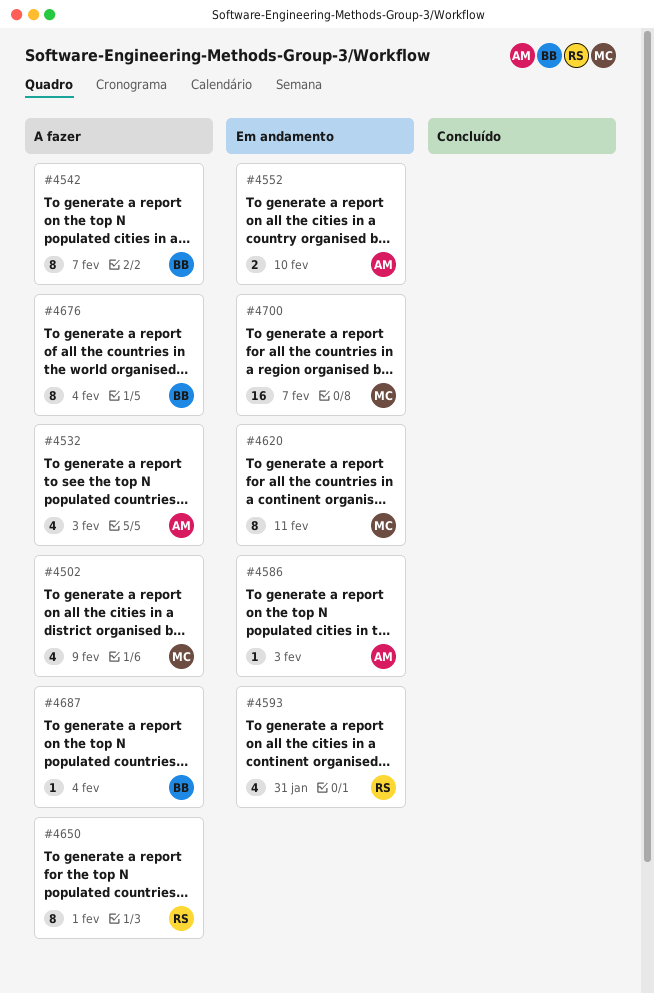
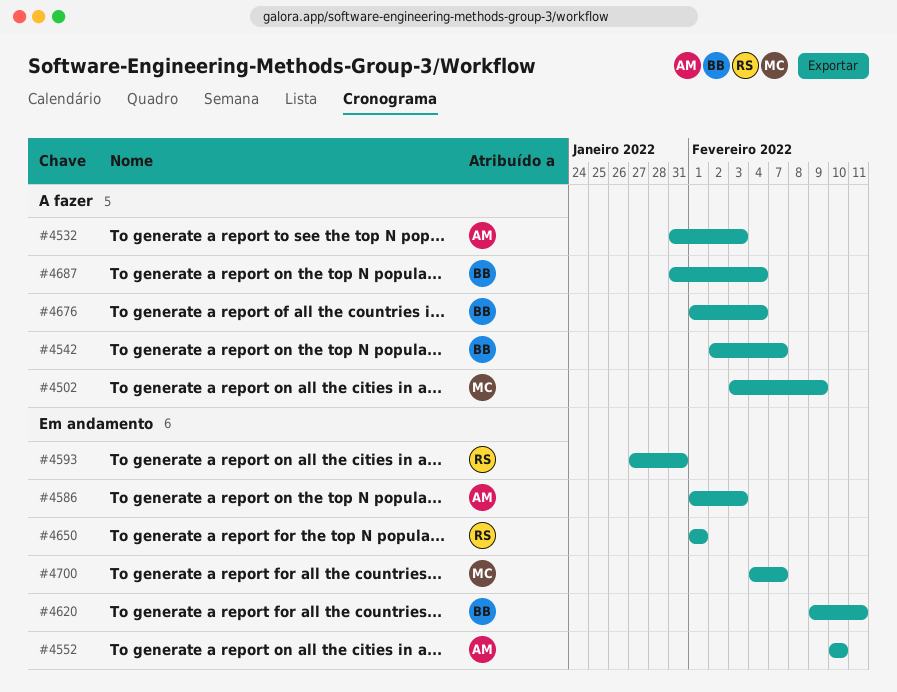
#4620, owner: MC -> BB
#4650, status: A fazer -> Em andamento

